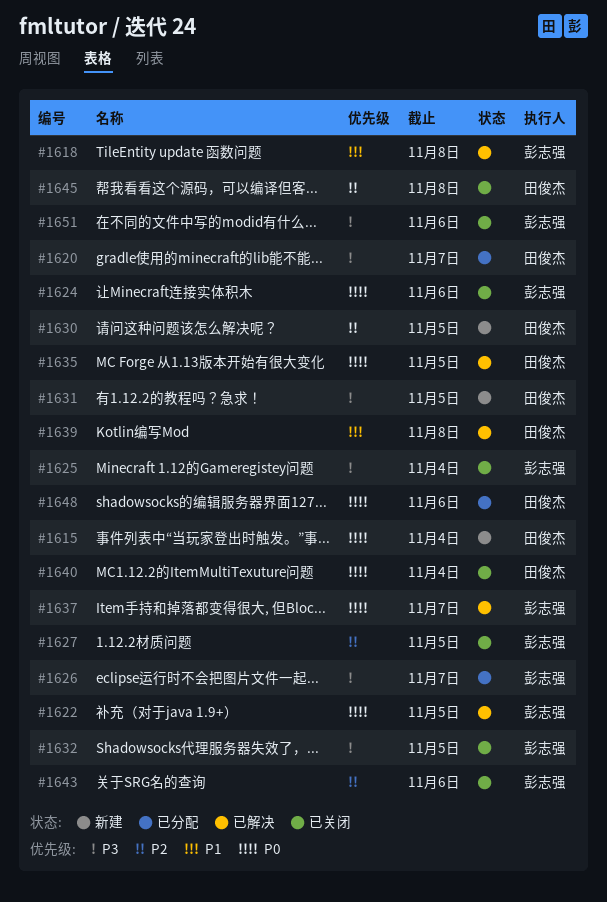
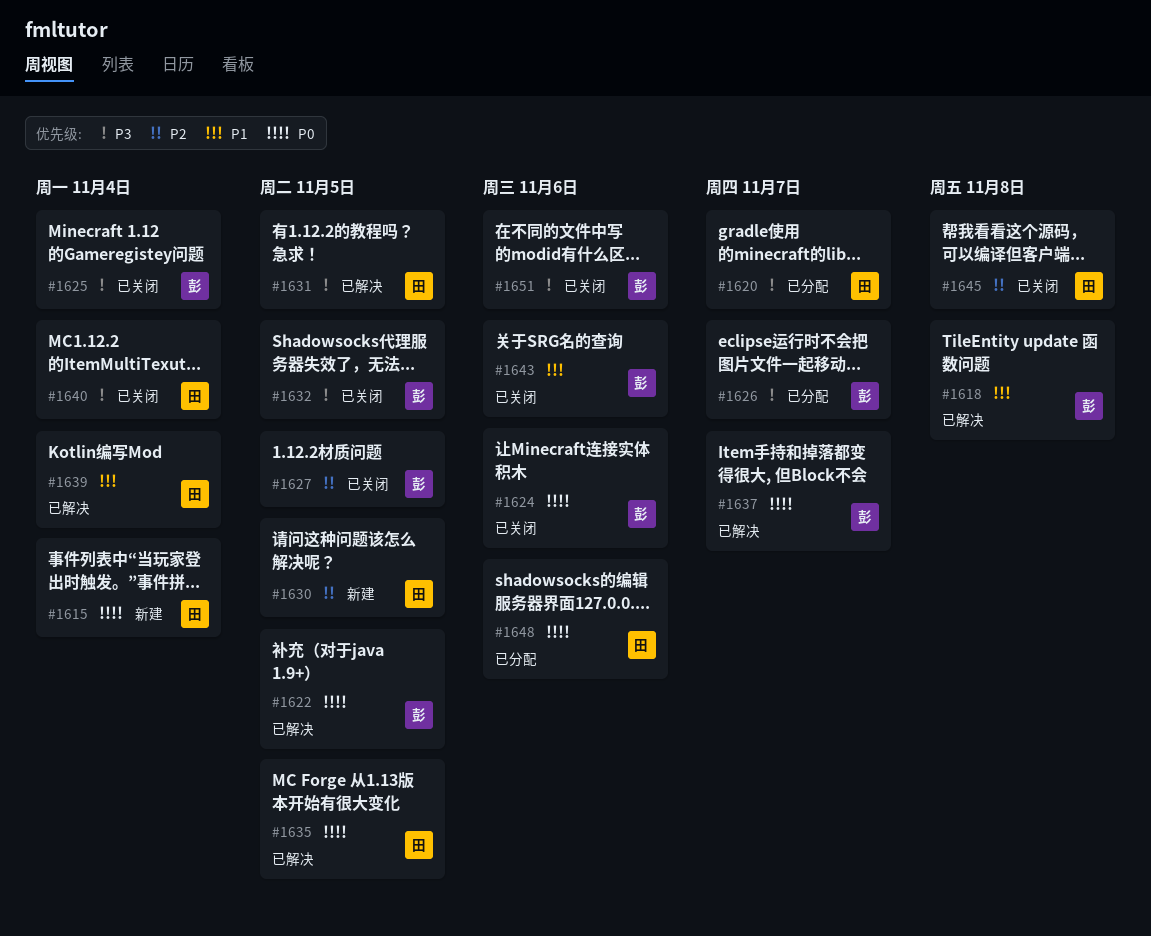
#1631, status: 新建 -> 已解决
#1639, due: Nov 8 -> Nov 4
#1640, priority: P0 -> P3
#1643, priority: P2 -> P1

